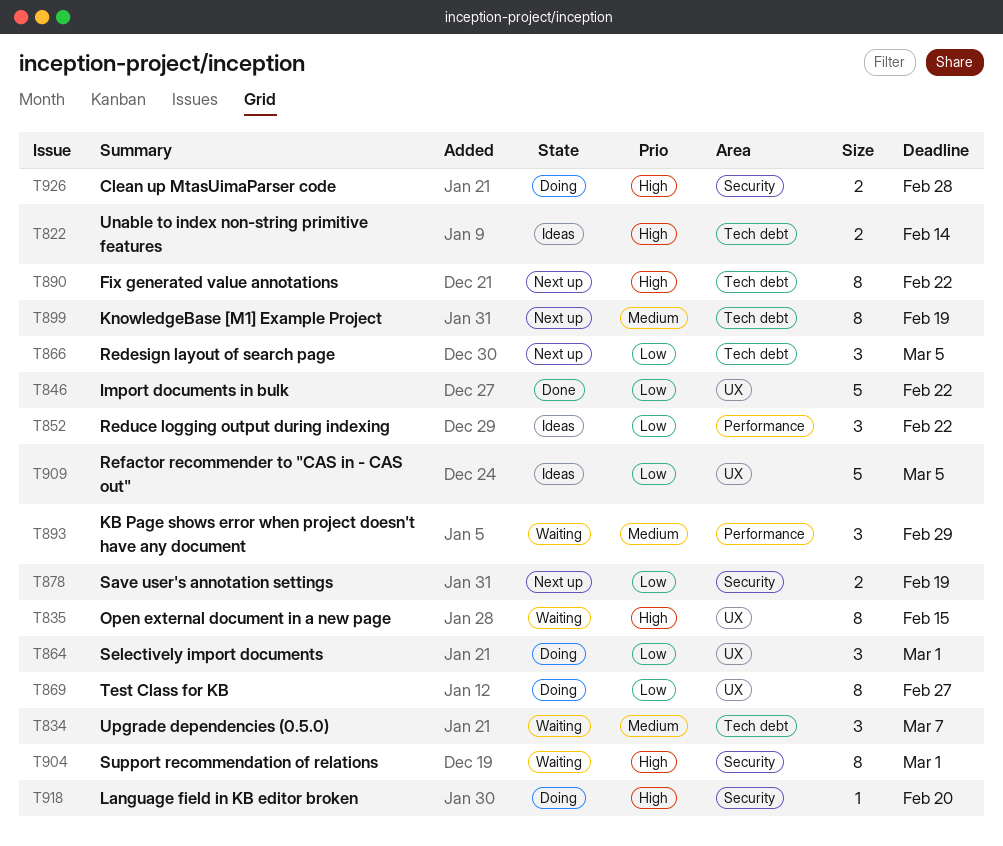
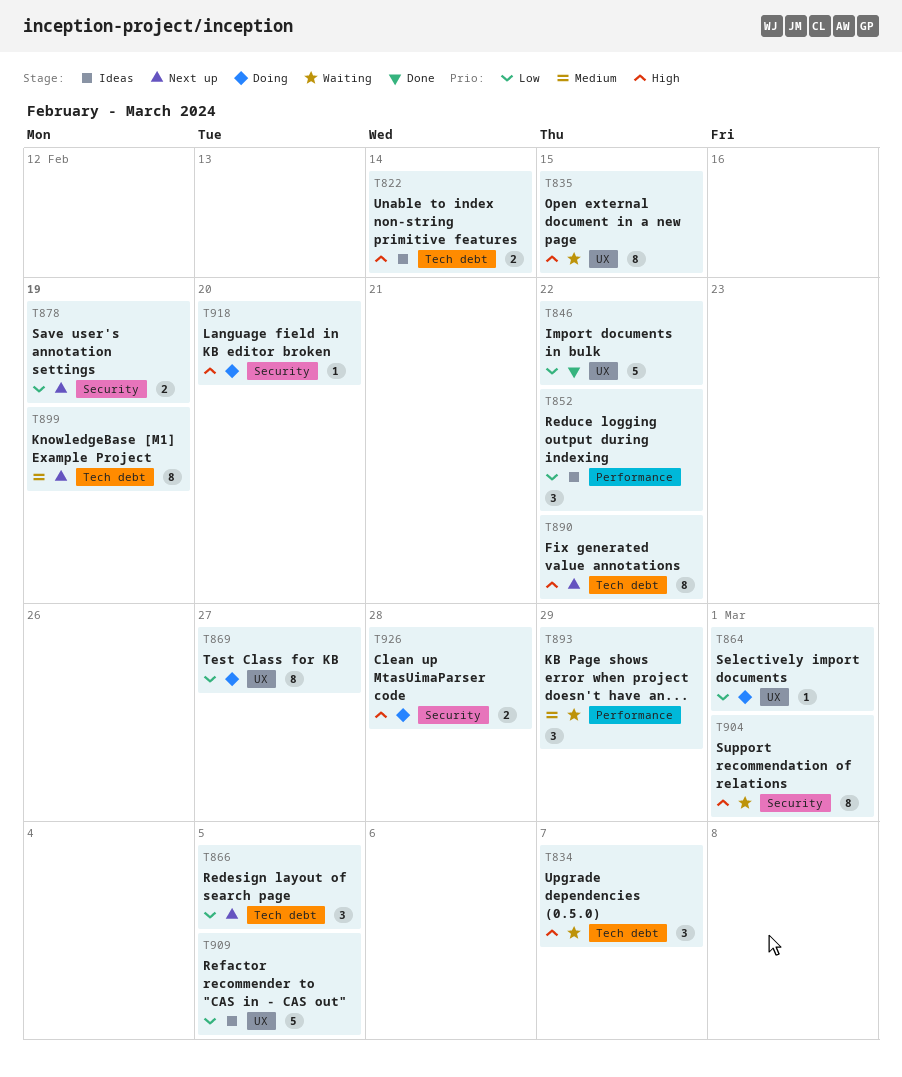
T834, priority: Medium -> High
T864, estimate: 3 -> 1

